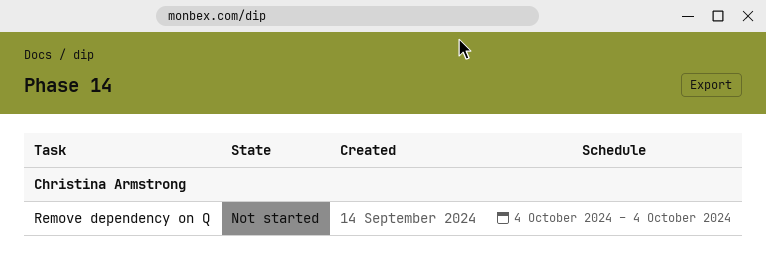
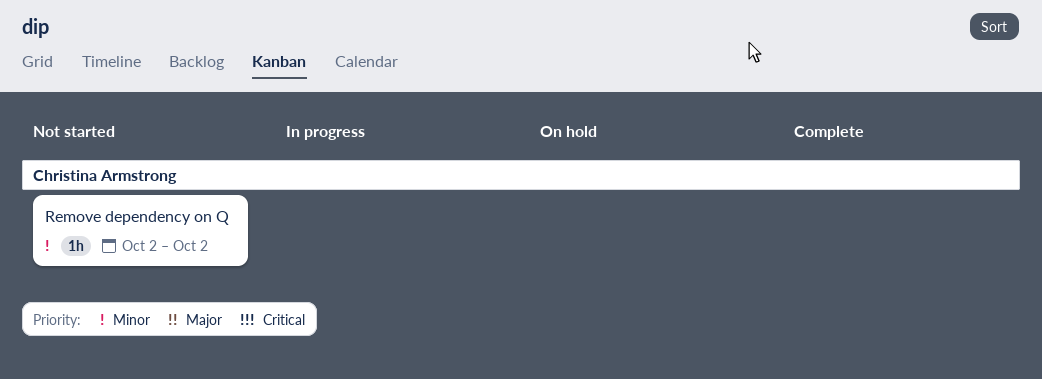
Remove dependency on Q, start: Oct 4 -> Oct 2
Remove dependency on Q, due: Oct 4 -> Oct 2

